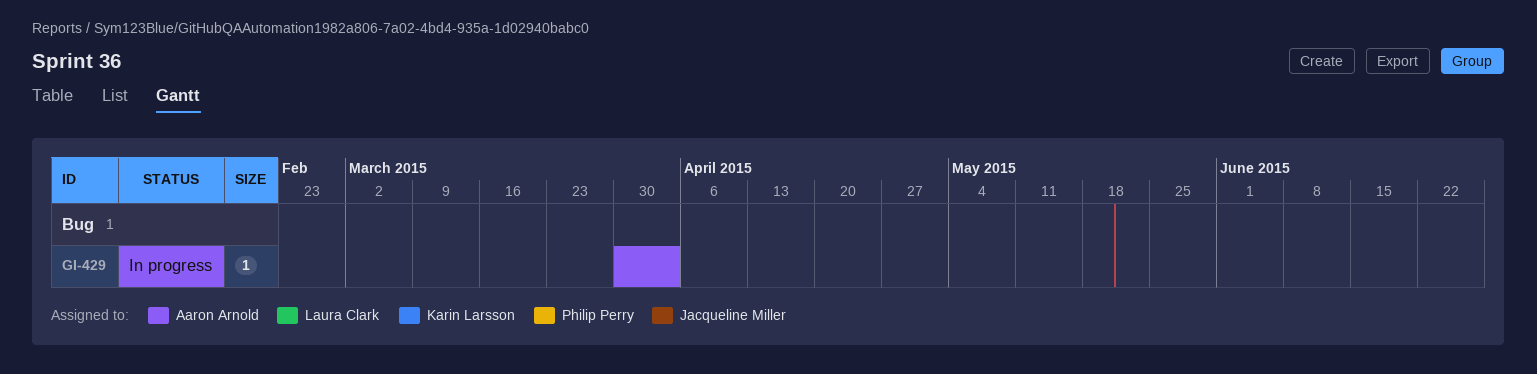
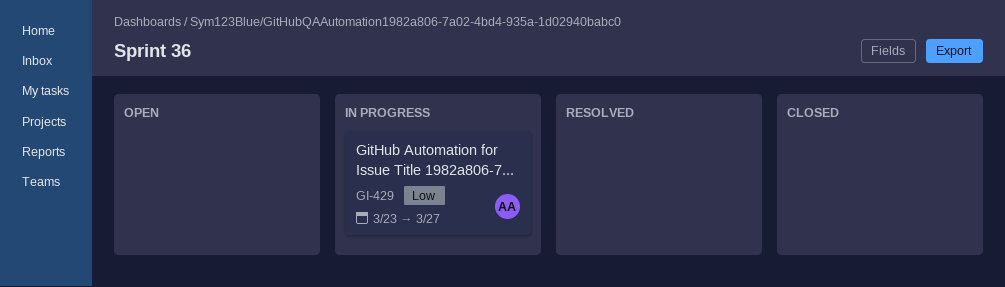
GI-429, start: Mar 30 -> Mar 23
GI-429, due: Apr 3 -> Mar 27

